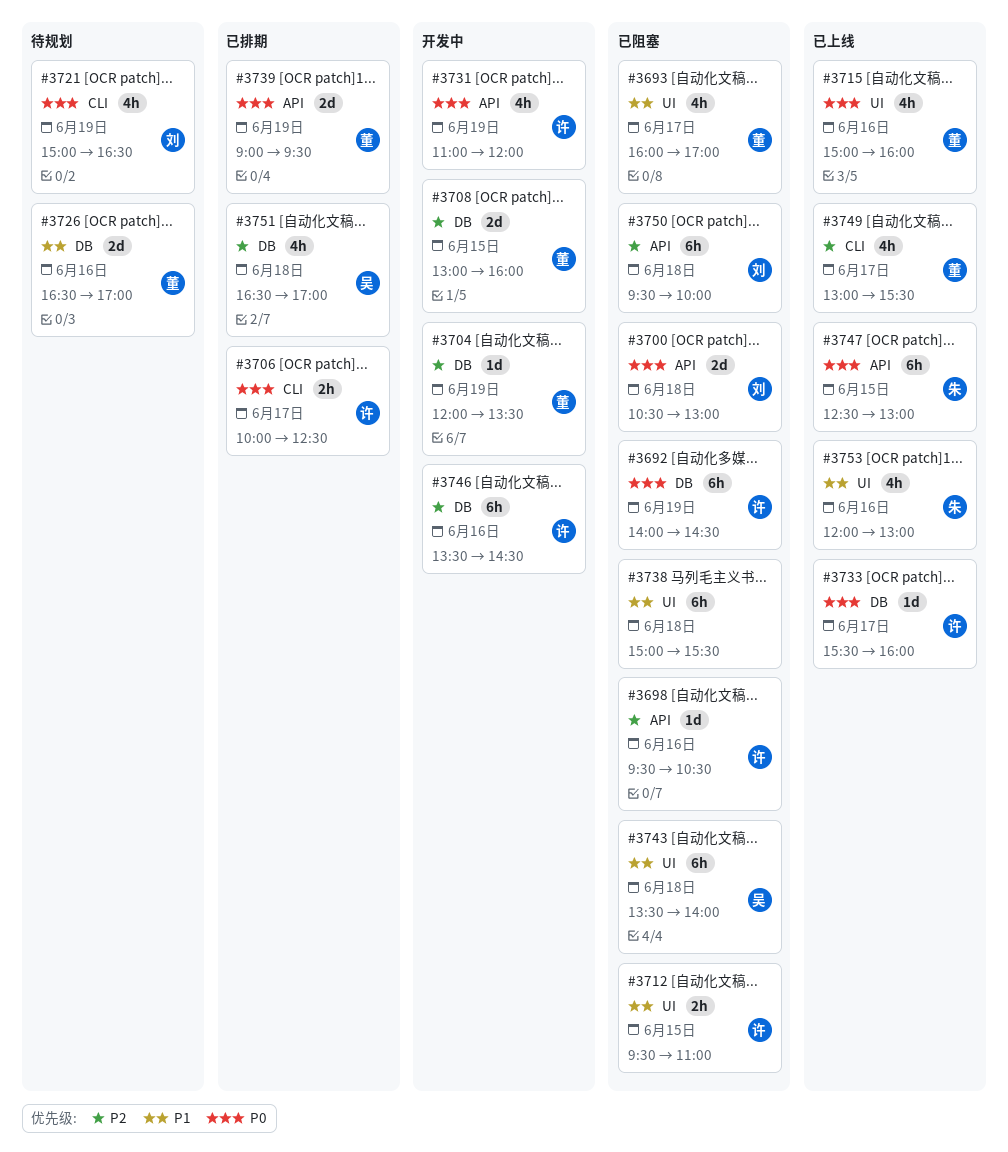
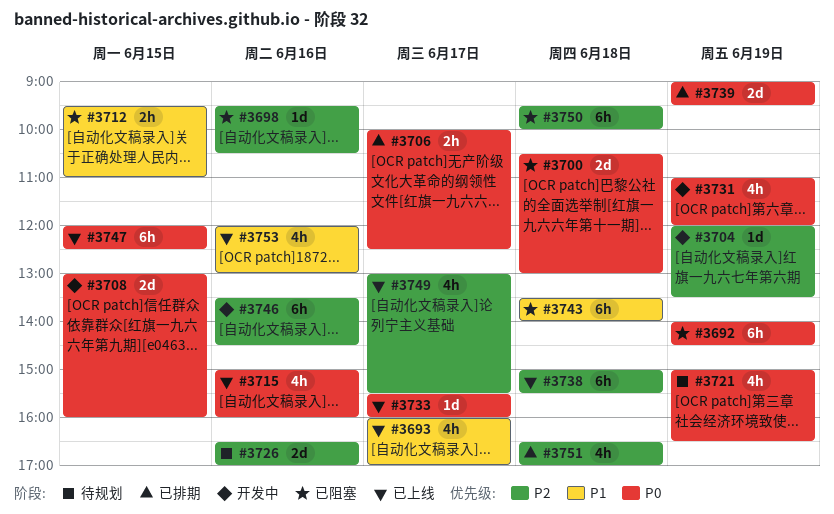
#3693, status: 已阻塞 -> 已上线
#3708, priority: P2 -> P0
#3726, priority: P1 -> P2
#3738, status: 已阻塞 -> 已上线
#3738, priority: P1 -> P2
#3747, begins: 12:30 -> 12:00
#3747, ends: 13:00 -> 12:30

